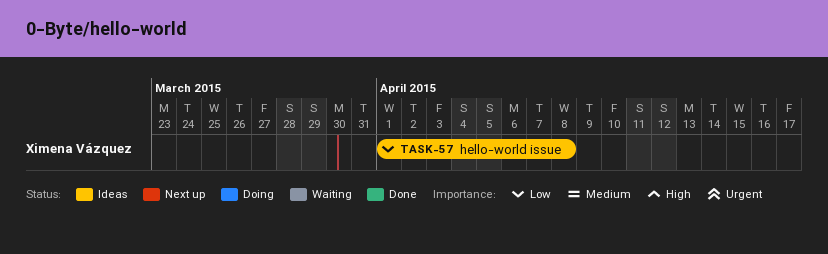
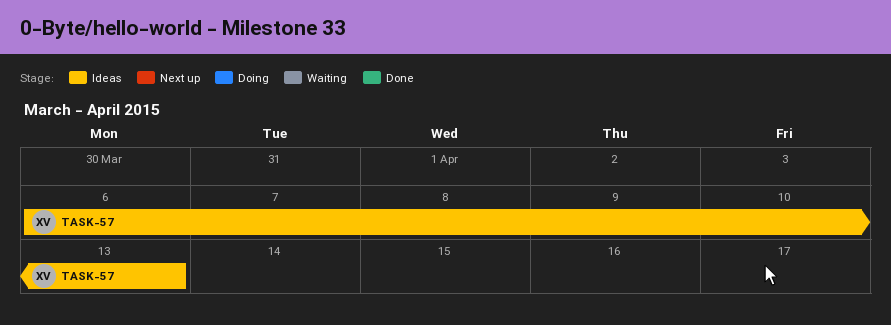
TASK-57, start: Apr 1 -> Apr 6
TASK-57, due: Apr 8 -> Apr 13

